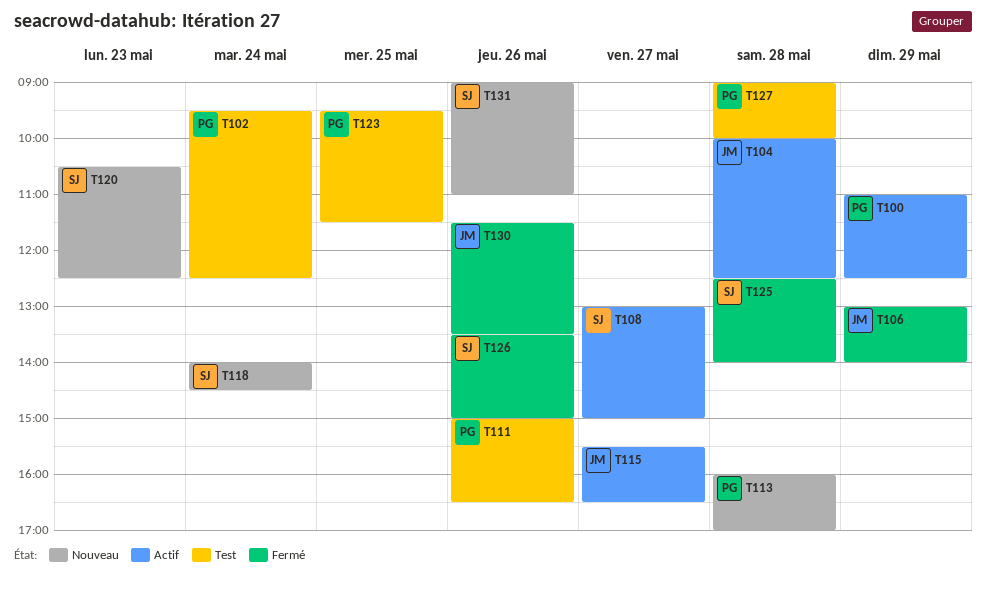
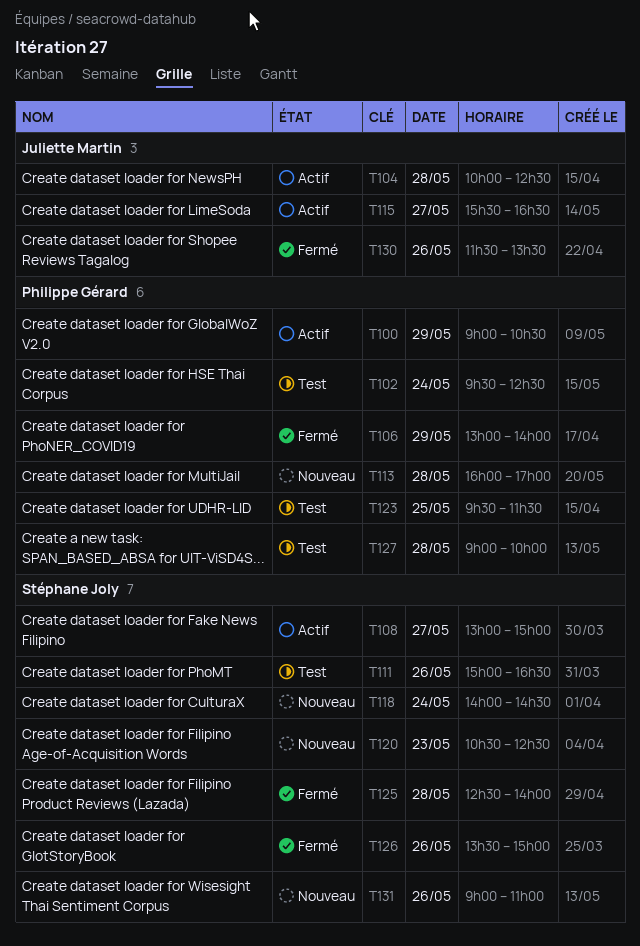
T100, begins: 11:00 -> 09:00
T100, ends: 12:30 -> 10:30
T106, owner: Juliette Martin -> Philippe Gérard
T111, owner: Philippe Gérard -> Stéphane Joly

